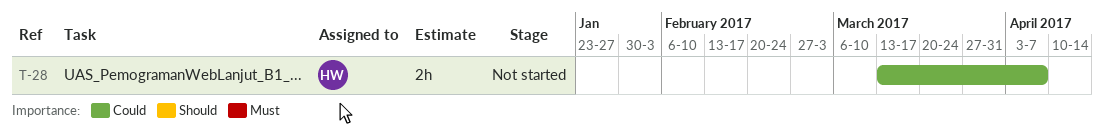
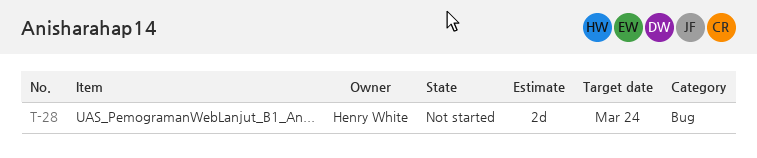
T-28, estimate: 2h -> 2d
T-28, due: Apr 7 -> Mar 24

